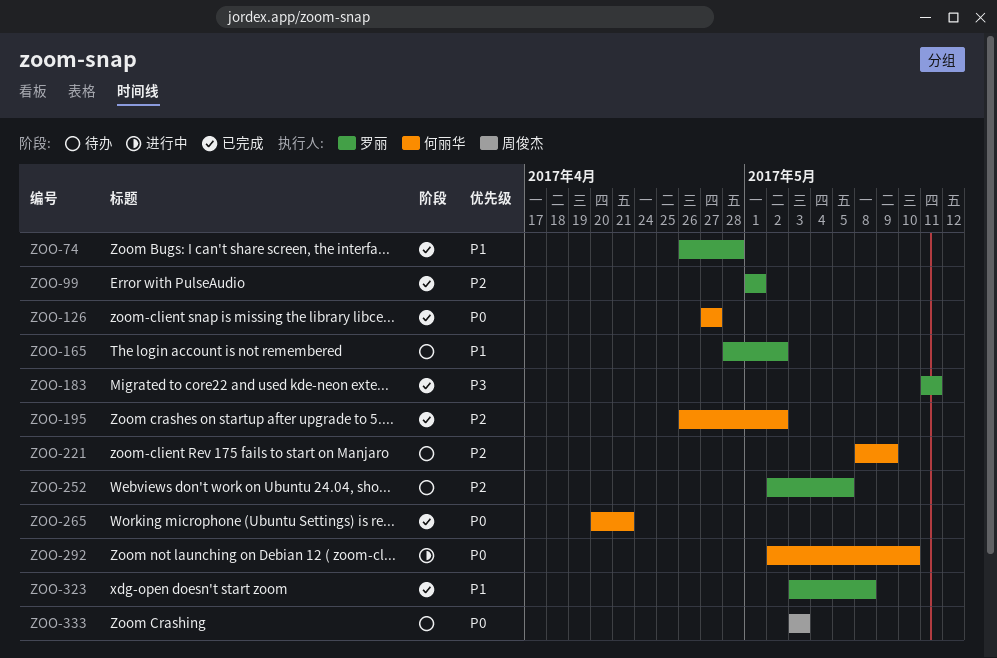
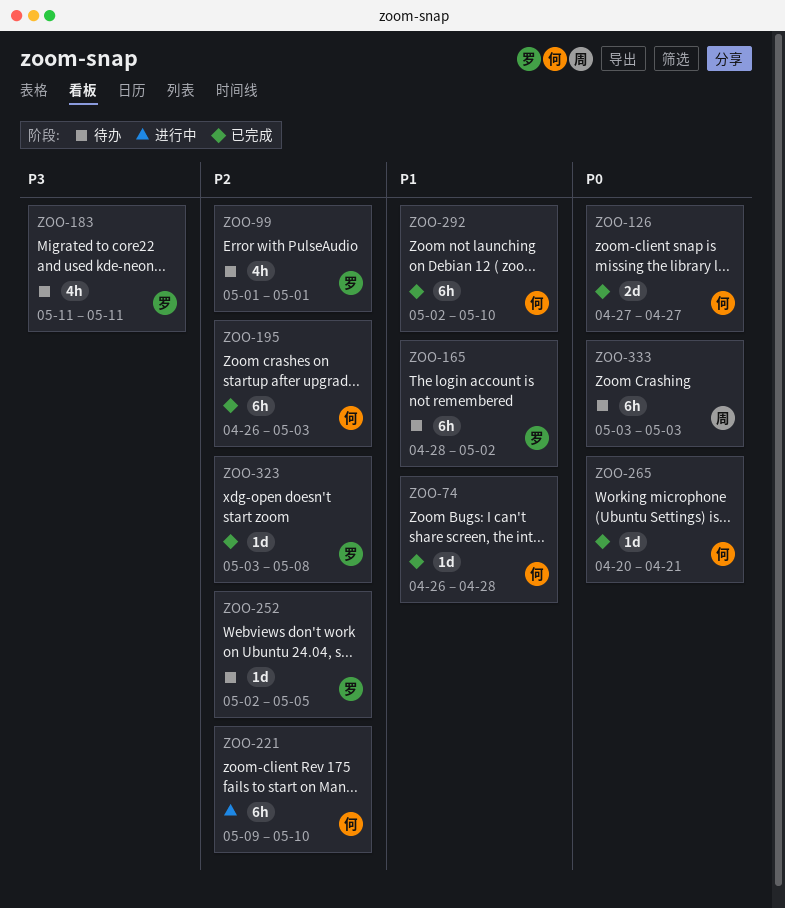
ZOO-74, owner: 罗丽 -> 何丽华
ZOO-99, status: 已完成 -> 待办
ZOO-183, status: 已完成 -> 待办
ZOO-195, due: May 2 -> May 3
ZOO-221, status: 待办 -> 进行中
ZOO-221, start: May 8 -> May 9
ZOO-221, due: May 9 -> May 10
ZOO-292, status: 进行中 -> 已完成
ZOO-292, priority: P0 -> P1
ZOO-323, priority: P1 -> P2

